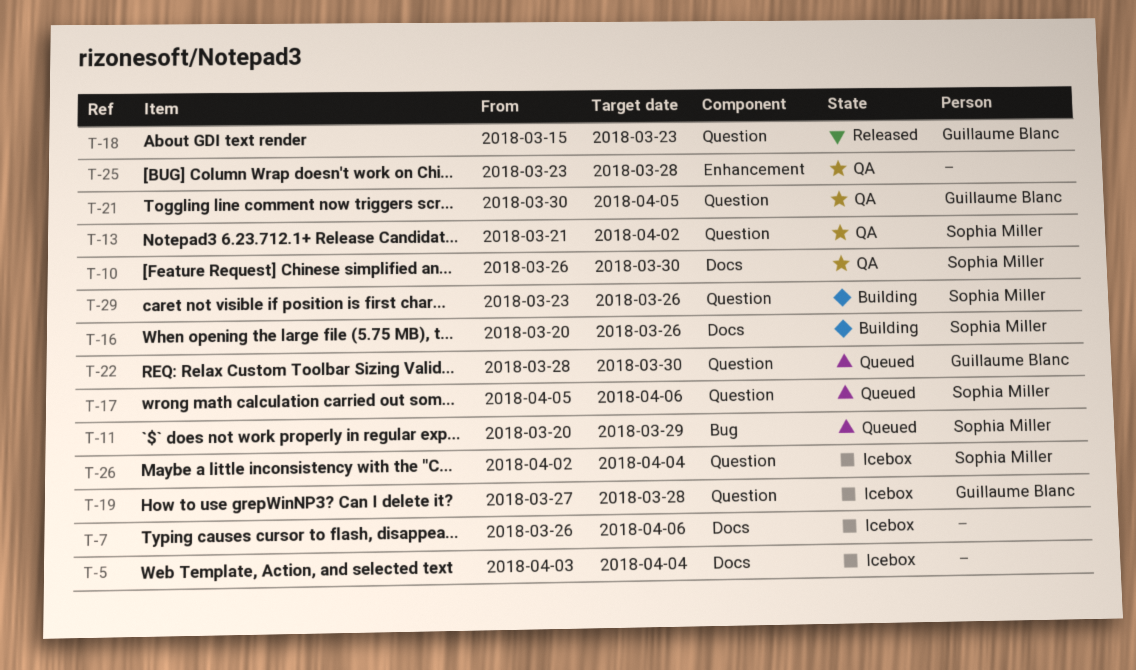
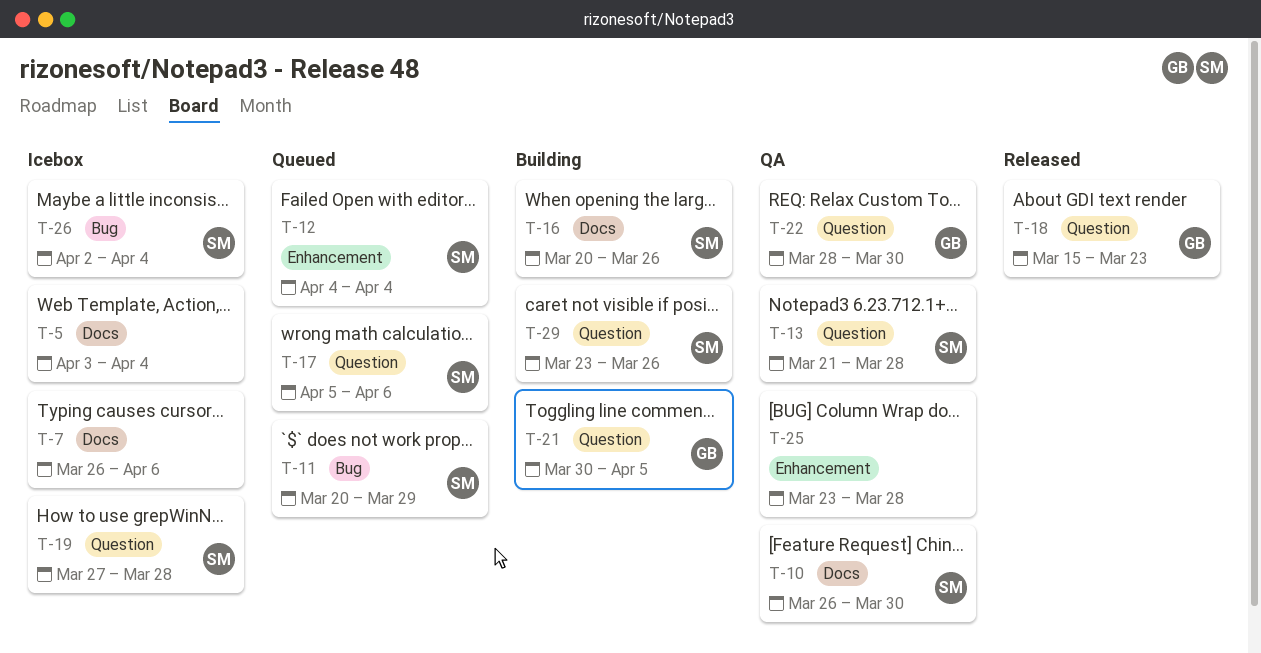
T-12: none -> present
T-13, due: Apr 2 -> Mar 28
T-19, owner: Guillaume Blanc -> Sophia Miller
T-21, status: QA -> Building
T-22, status: Queued -> QA
T-26, label: Question -> Bug

